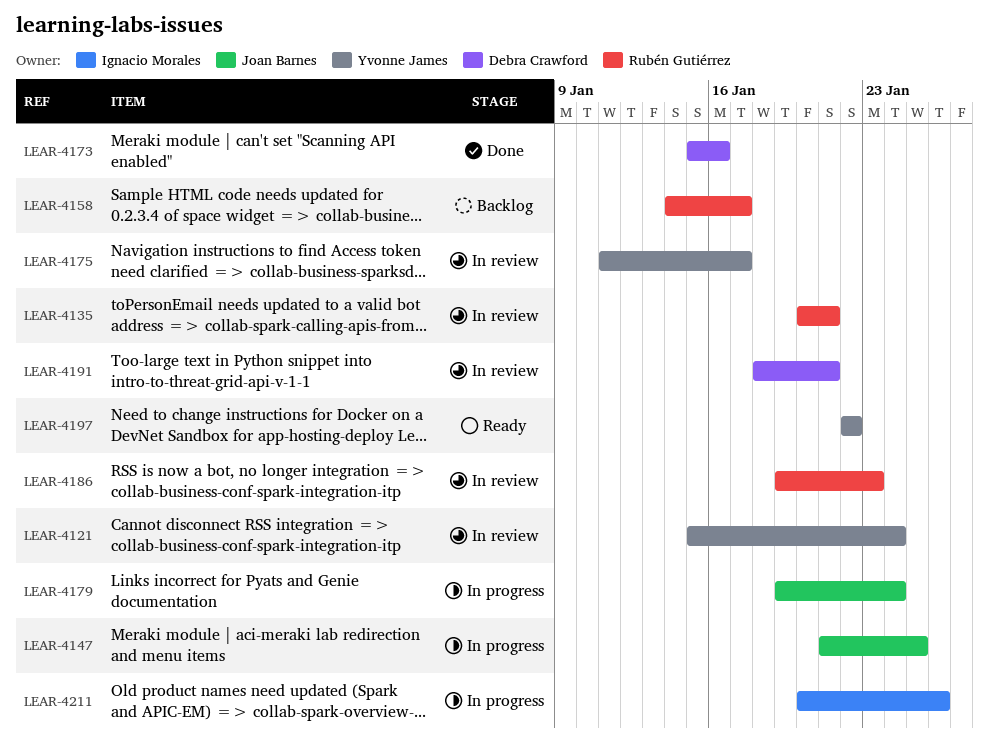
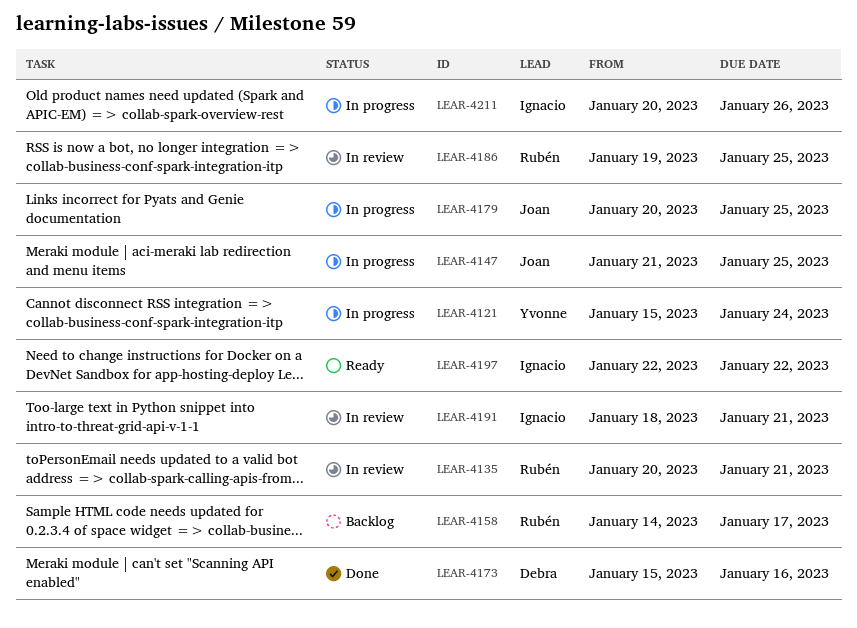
LEAR-4121, status: In review -> In progress
LEAR-4175: present -> none
LEAR-4179, start: Jan 19 -> Jan 20
LEAR-4179, due: Jan 24 -> Jan 25
LEAR-4186, due: Jan 23 -> Jan 25
LEAR-4191, owner: Debra Crawford -> Ignacio Morales
LEAR-4197, owner: Yvonne James -> Ignacio Morales

